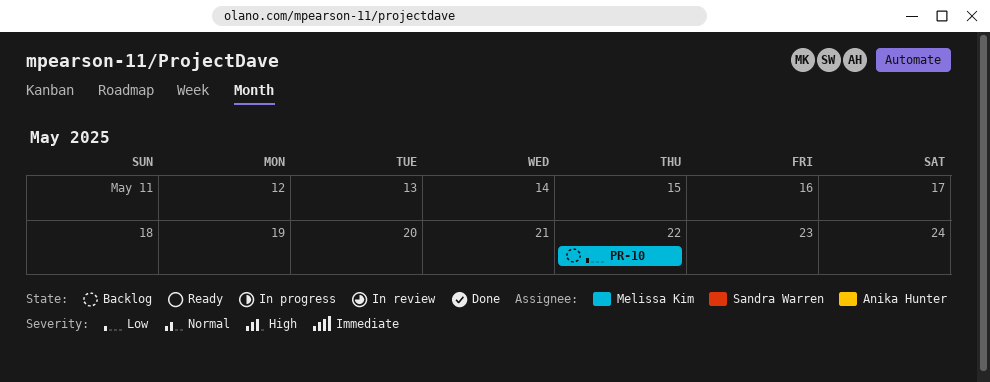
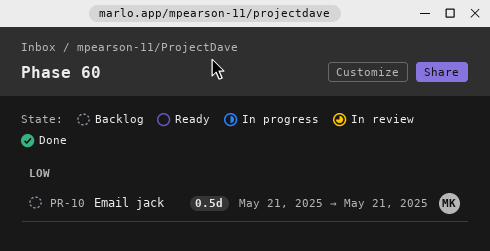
PR-10, start: May 22 -> May 21
PR-10, due: May 22 -> May 21

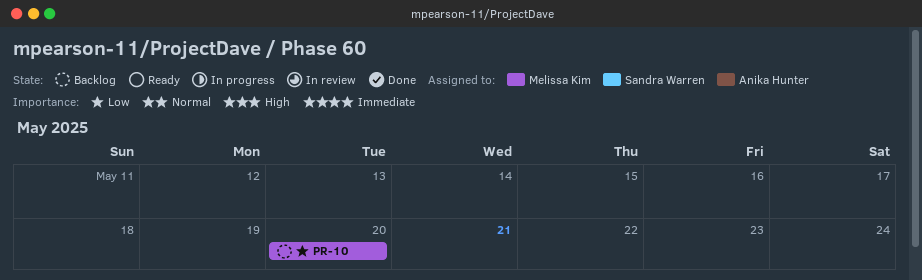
PR-10, start: May 21 -> May 20
PR-10, due: May 21 -> May 20

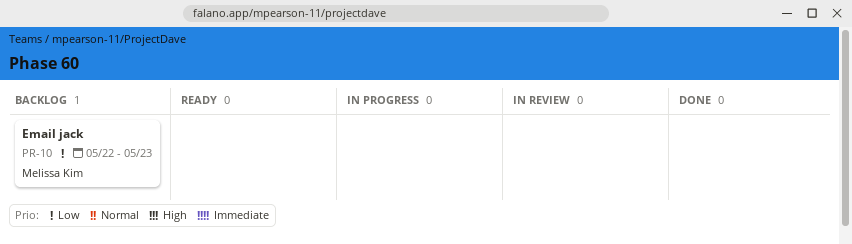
PR-10, start: May 20 -> May 22
PR-10, due: May 20 -> May 23

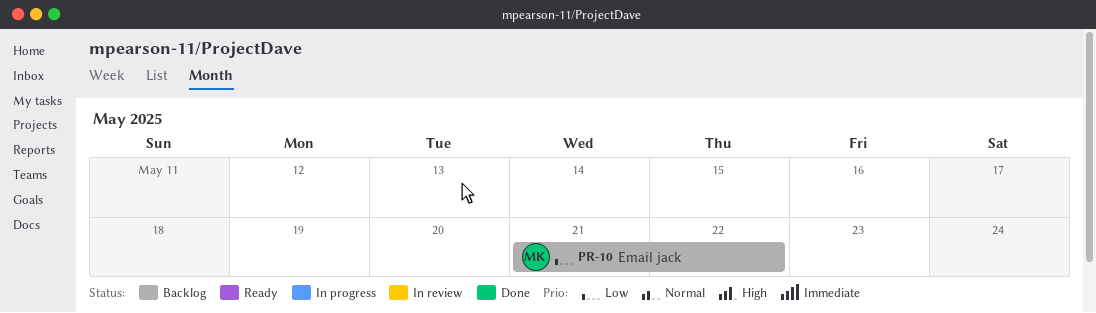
PR-10, start: May 22 -> May 21
PR-10, due: May 23 -> May 22

